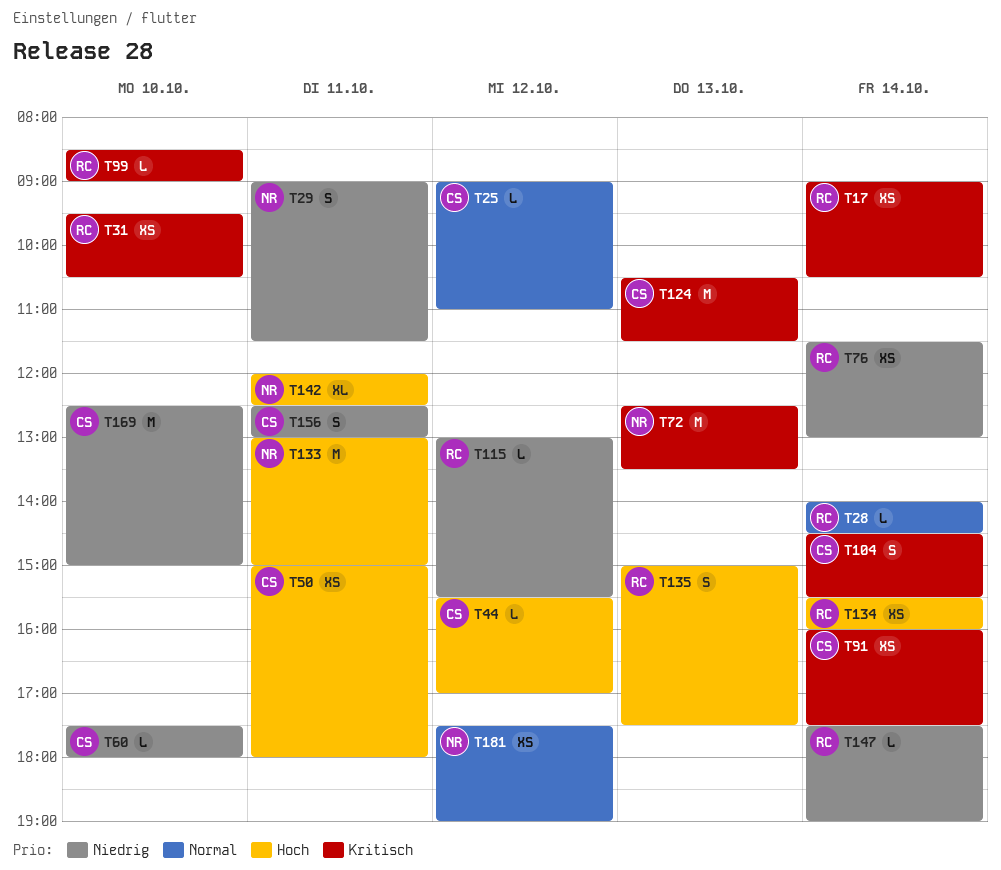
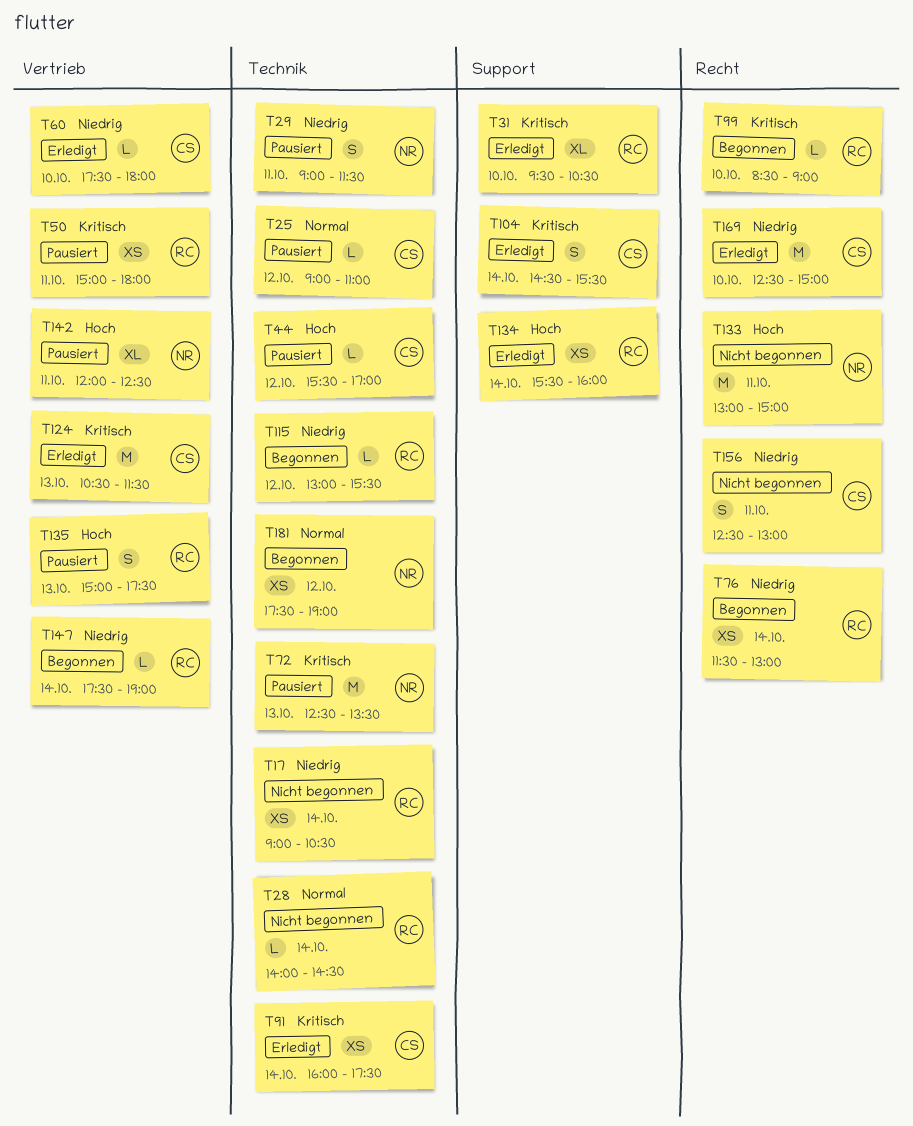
T17, priority: Kritisch -> Niedrig
T31, estimate: XS -> XL
T50, owner: CS -> RC
T50, priority: Hoch -> Kritisch

